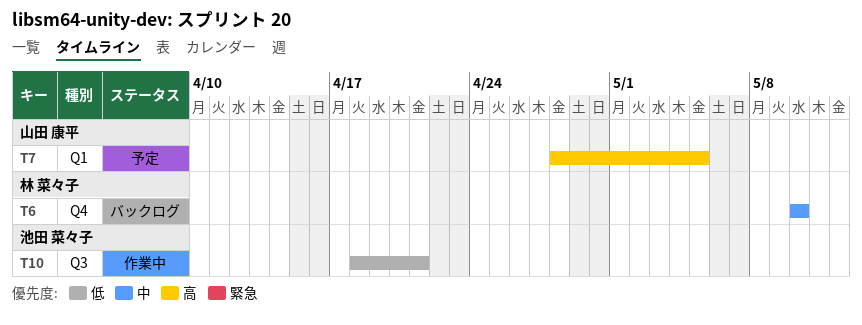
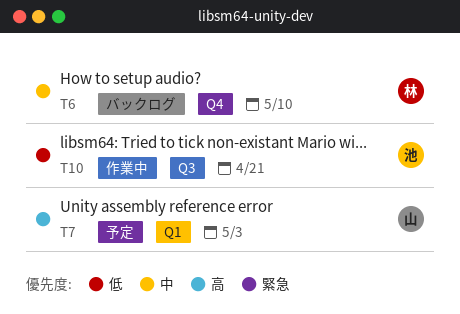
T7, due: May 5 -> May 3

